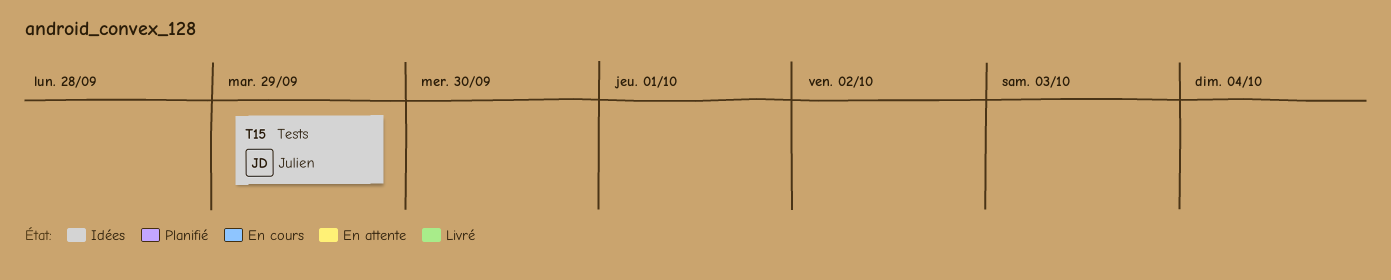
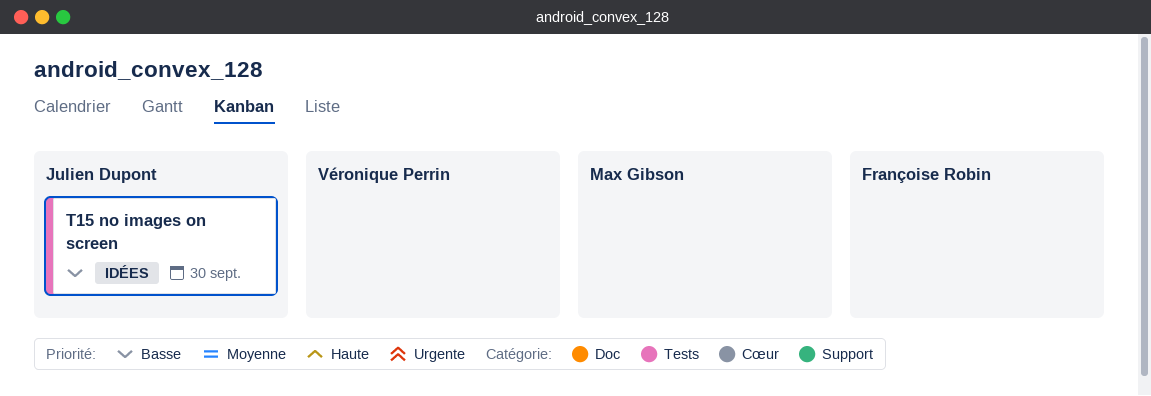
T15, due: Sep 29 -> Sep 30

